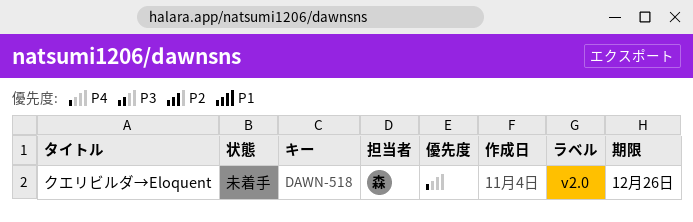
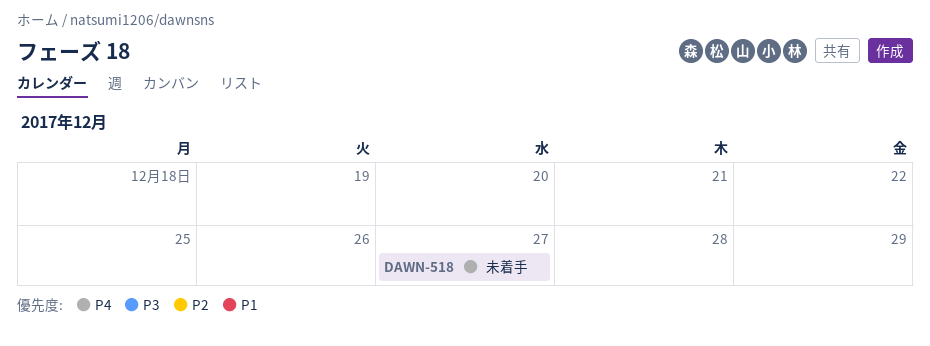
DAWN-518, due: Dec 26 -> Dec 27

